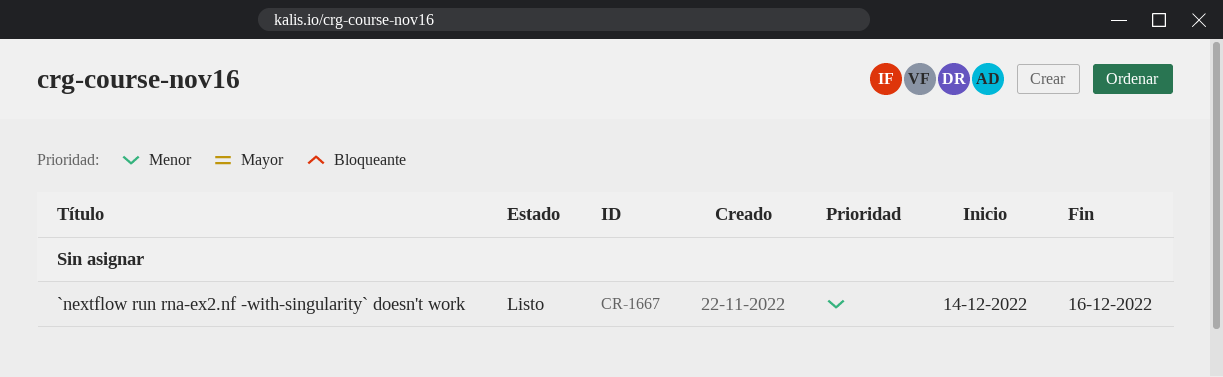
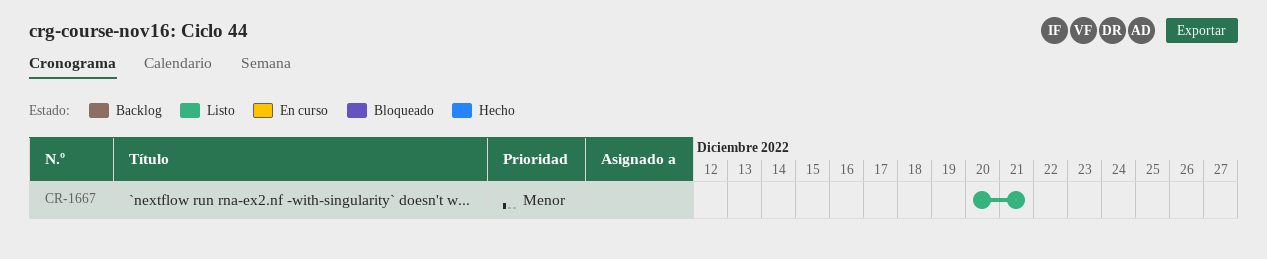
CR-1667, start: Dec 14 -> Dec 20
CR-1667, due: Dec 16 -> Dec 21

